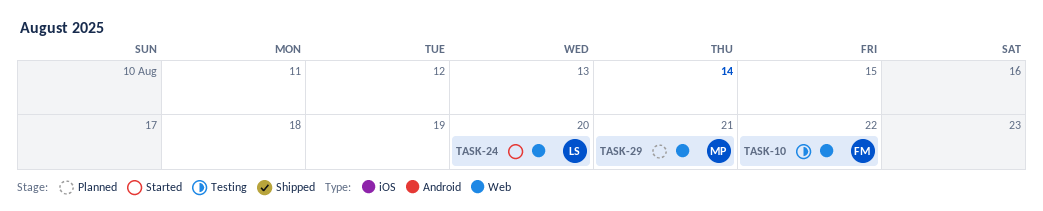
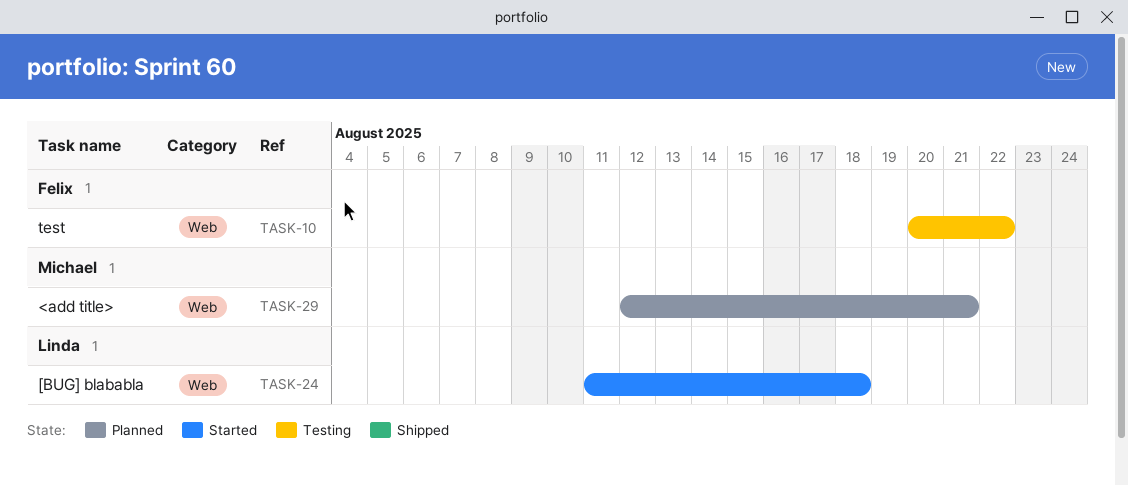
TASK-24, due: Aug 20 -> Aug 18

